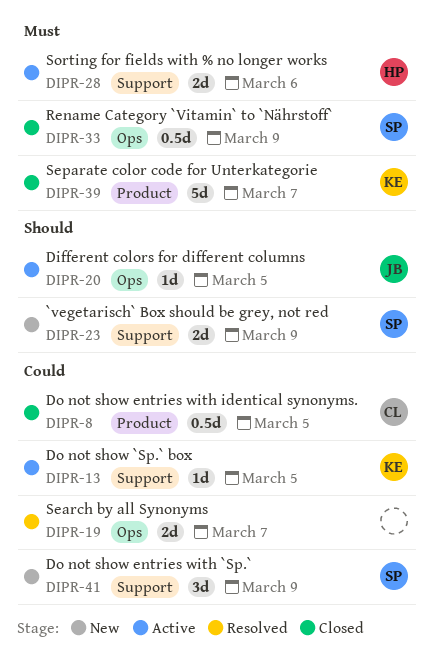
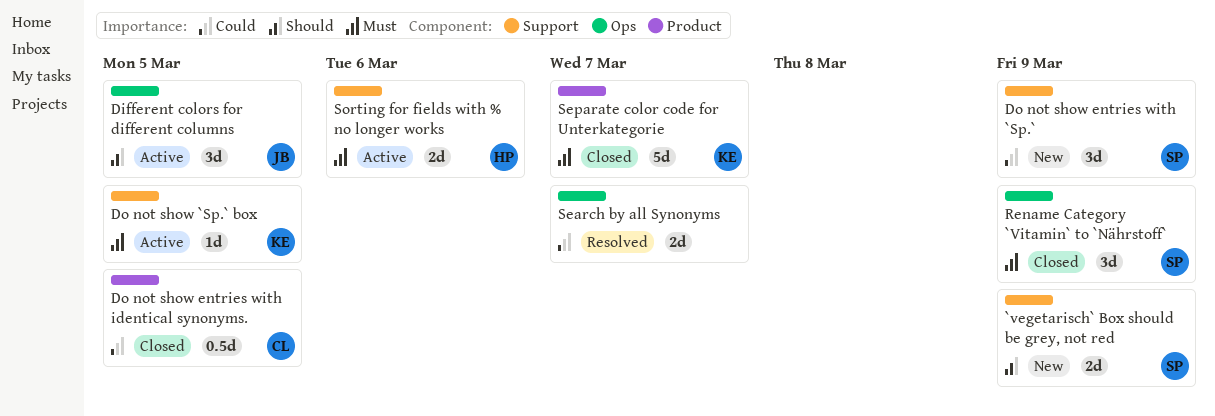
Different colors for different columns, estimate: 1d -> 3d
Do not show `Sp.` box, priority: Could -> Must
Rename Category `Vitamin` to `Nährstoff`, estimate: 0.5d -> 3d

